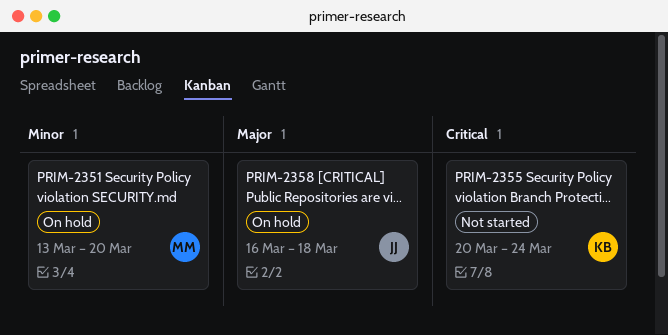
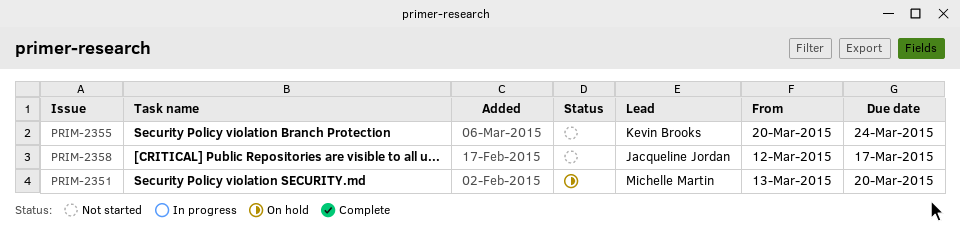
PRIM-2358, status: On hold -> Not started
PRIM-2358, start: Mar 16 -> Mar 12
PRIM-2358, due: Mar 18 -> Mar 17

